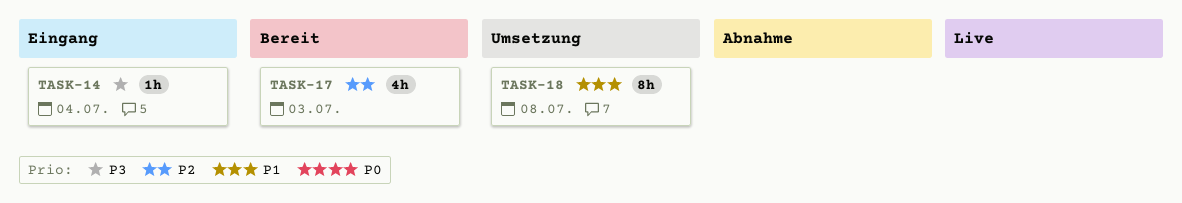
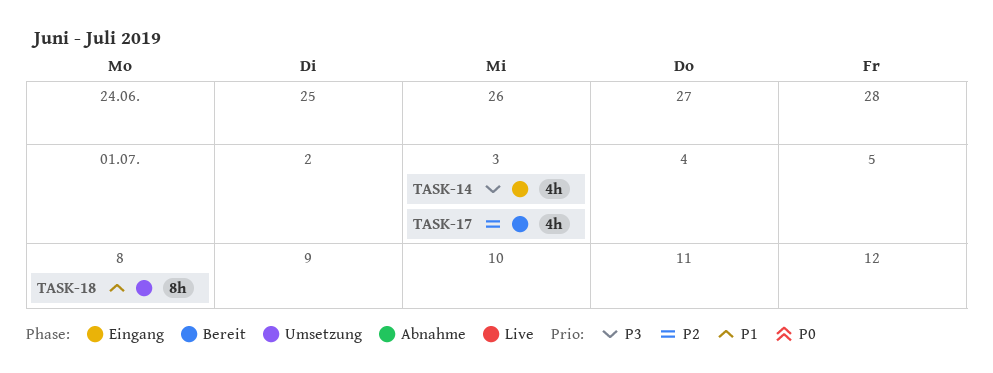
TASK-14, estimate: 1h -> 4h
TASK-14, due: Jul 4 -> Jul 3

